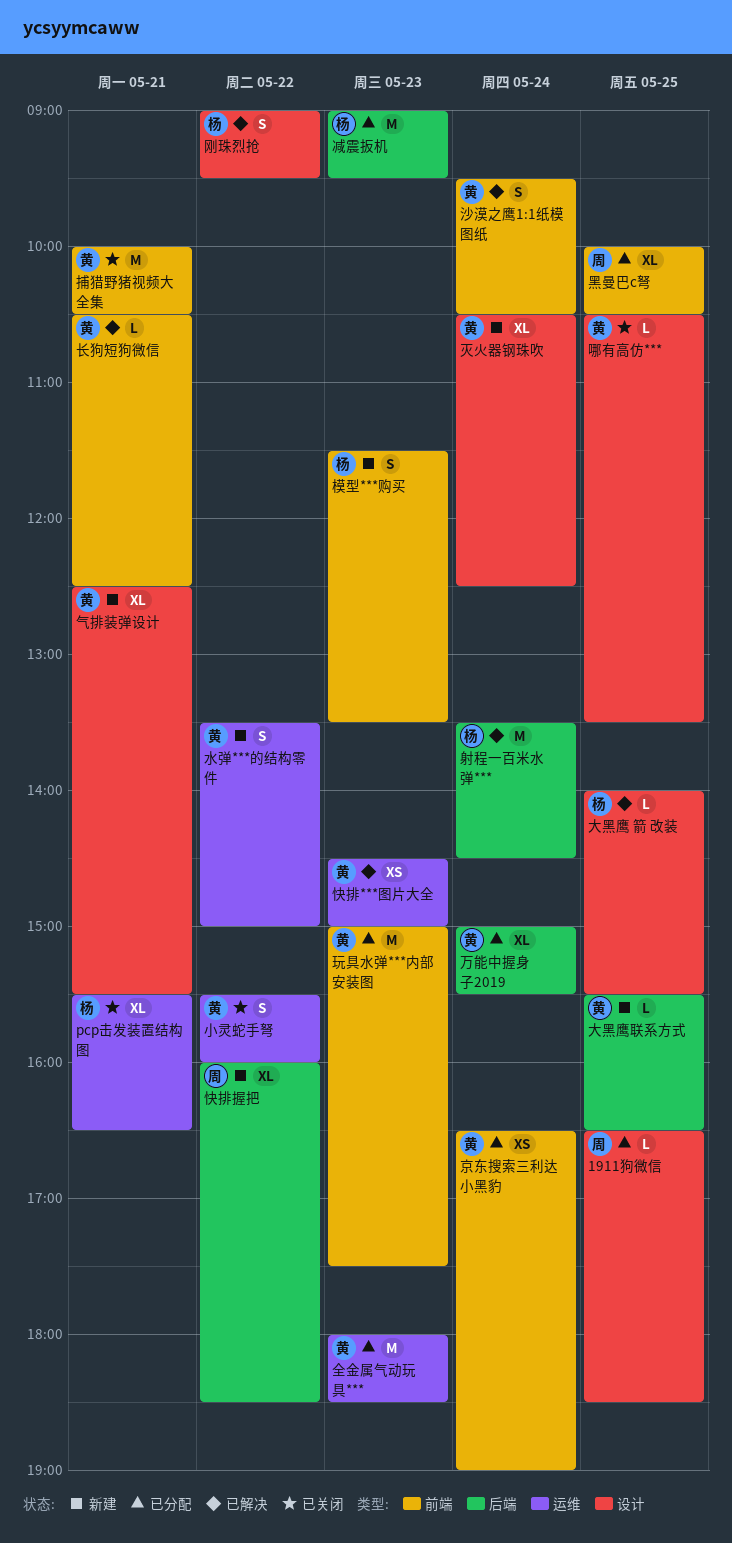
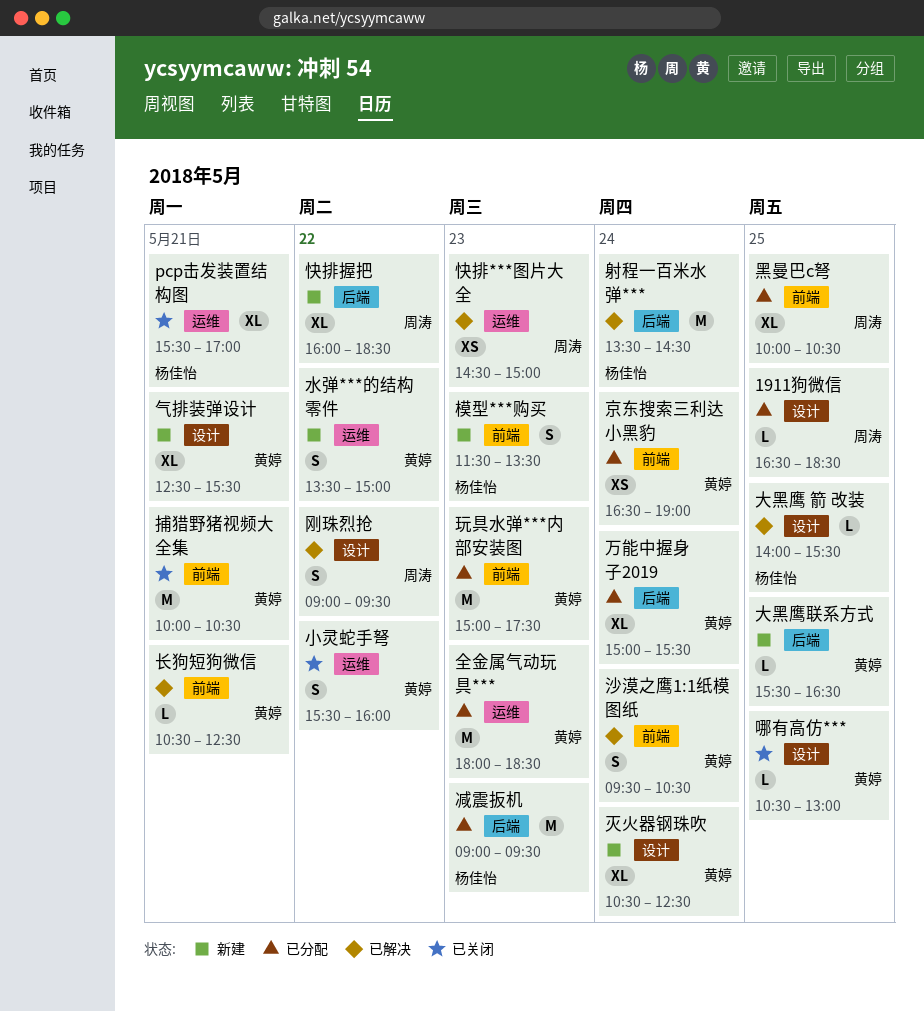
pcp击发装置结构图, ends: 16:30 -> 17:00
刚珠烈抢, owner: 杨佳怡 -> 周涛
哪有高仿***, ends: 13:30 -> 13:00
快排***图片大全, owner: 黄婷 -> 周涛

